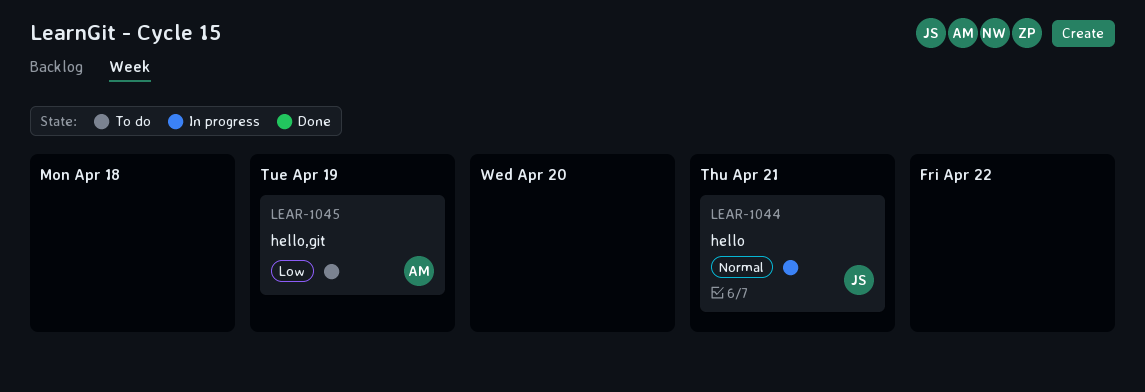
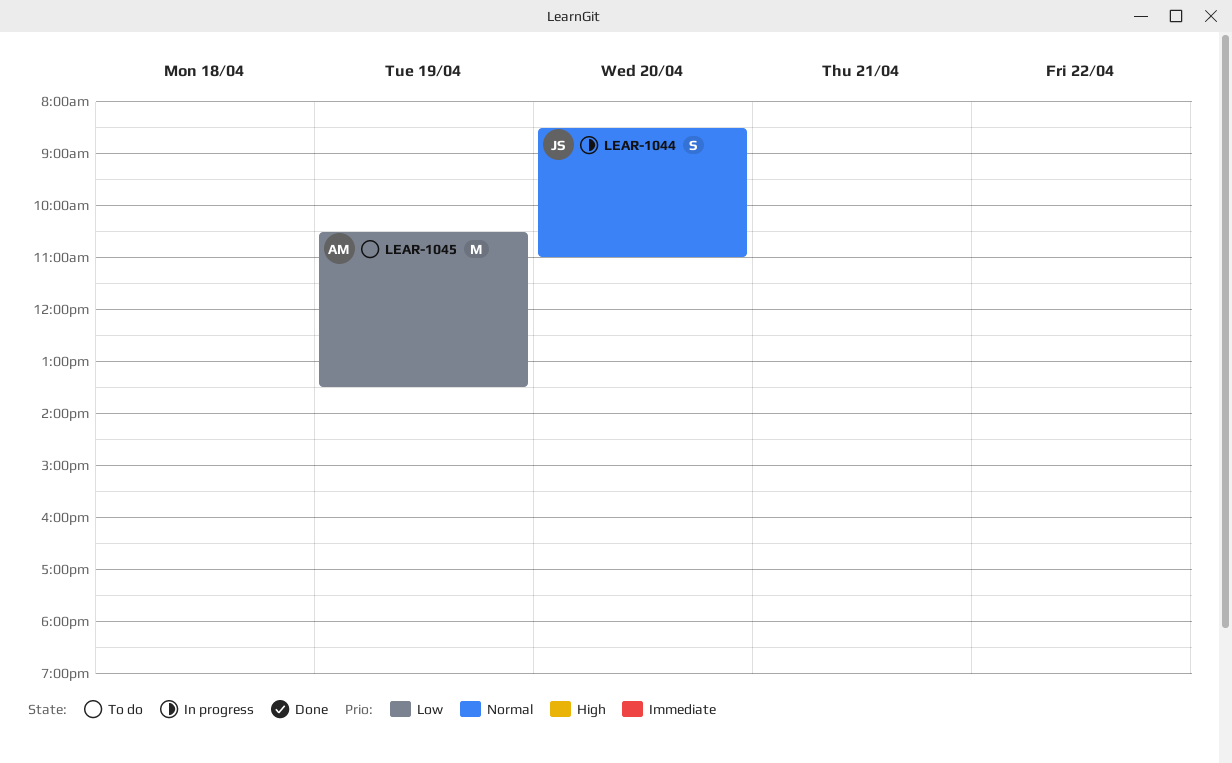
LEAR-1044, day: Apr 21 -> Apr 20

